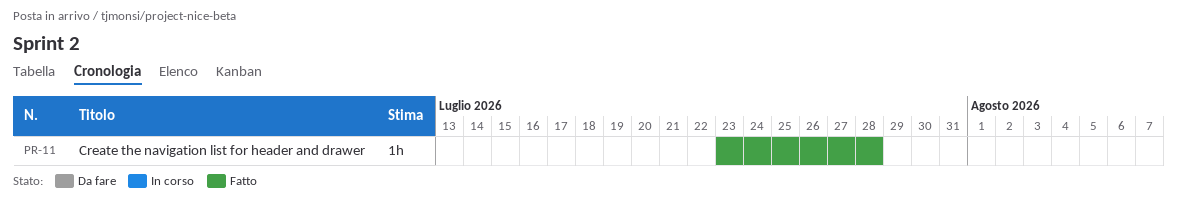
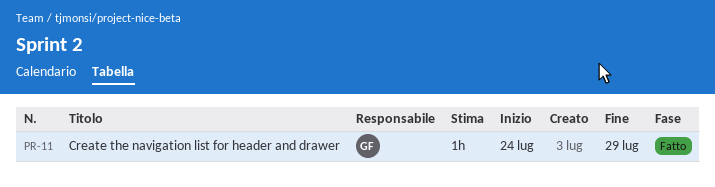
PR-11, start: Jul 23 -> Jul 24
PR-11, due: Jul 28 -> Jul 29

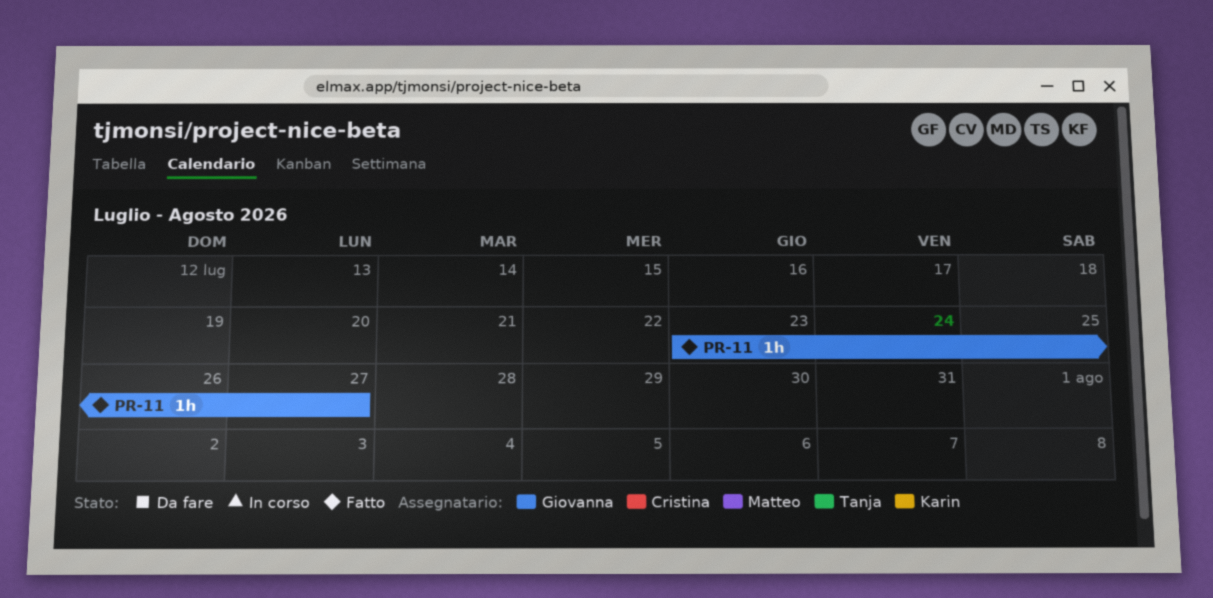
PR-11, start: Jul 24 -> Jul 23
PR-11, due: Jul 29 -> Jul 27

